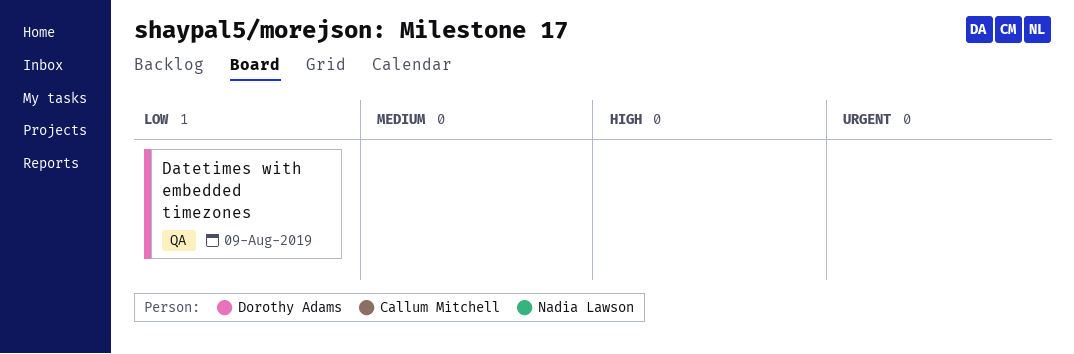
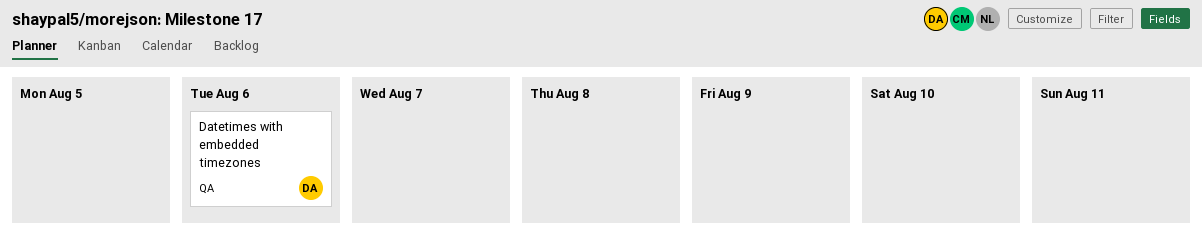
Datetimes with embedded timezones, due: Aug 9 -> Aug 6

